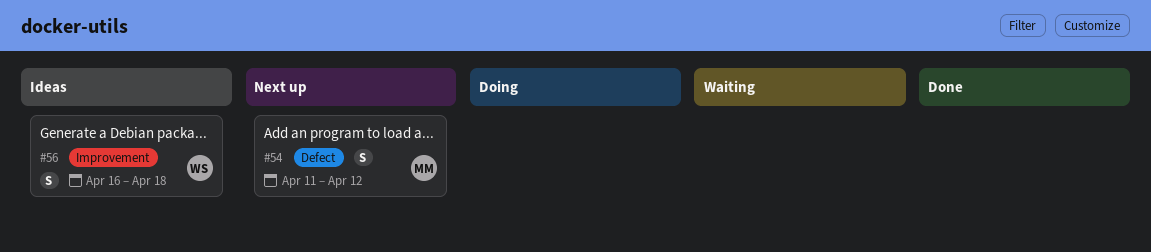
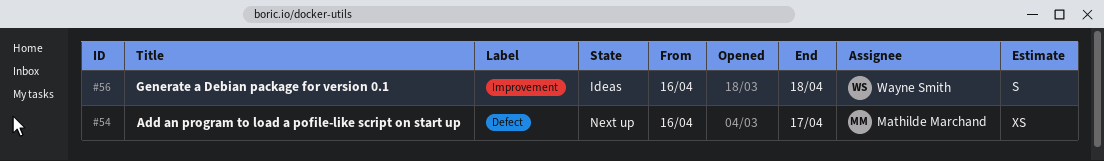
#54, estimate: S -> XS
#54, start: Apr 11 -> Apr 16
#54, due: Apr 12 -> Apr 17

